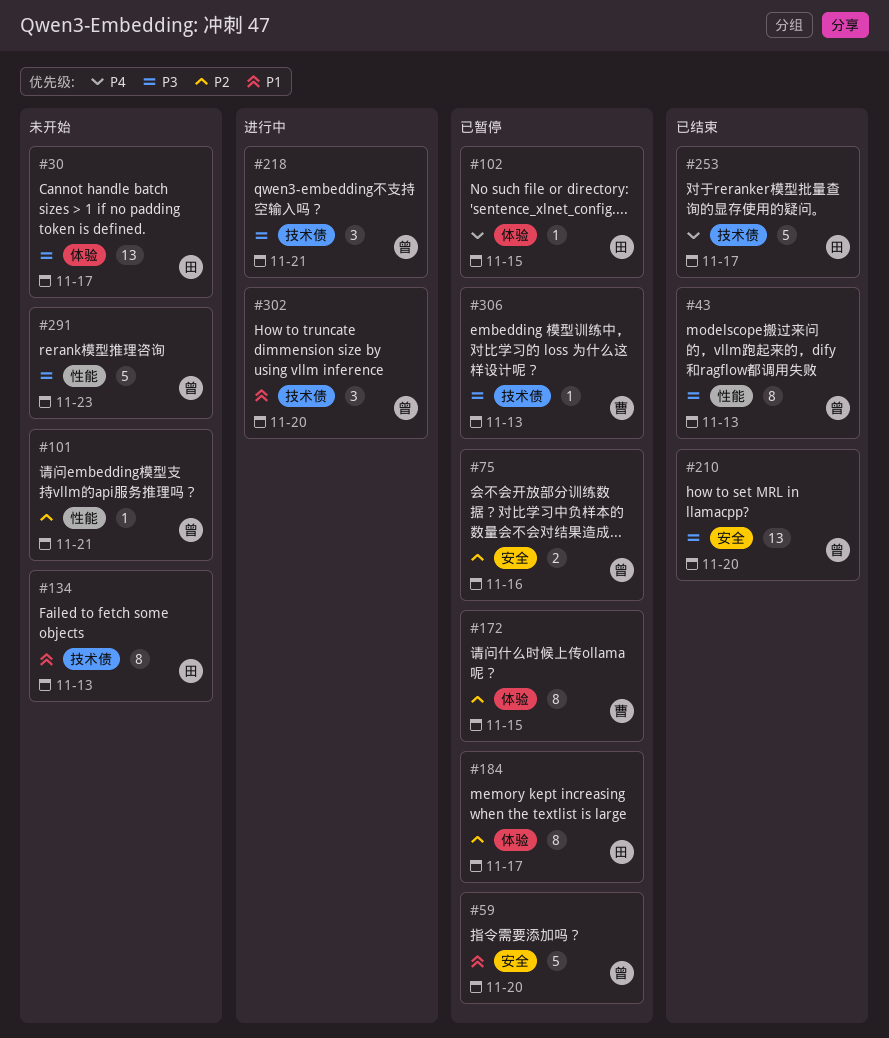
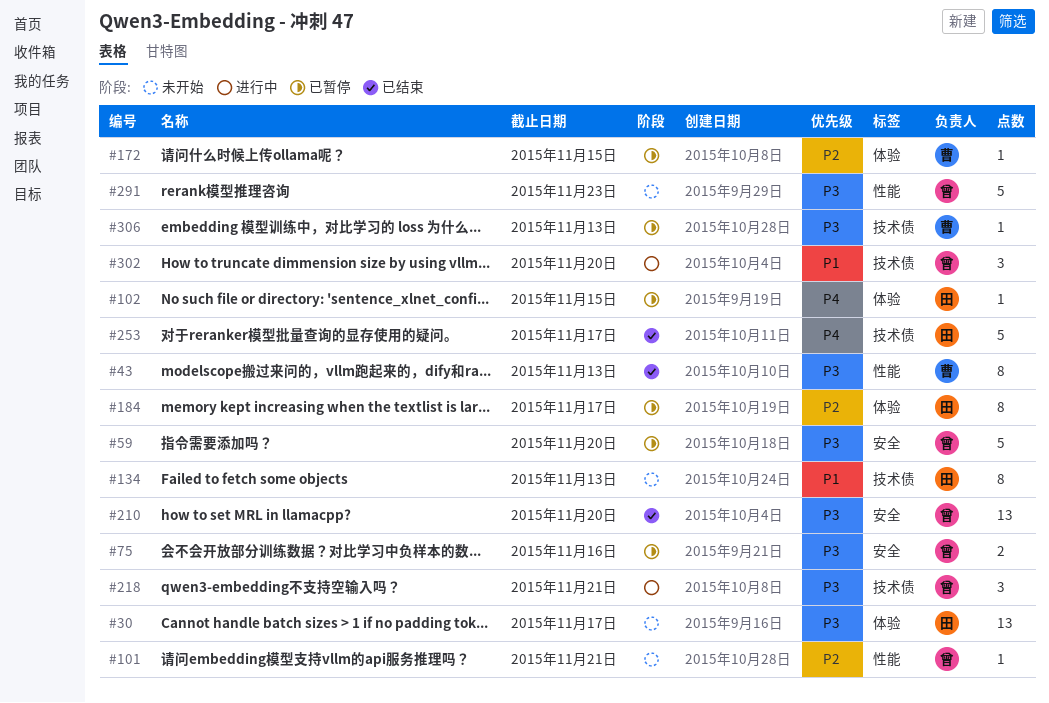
#43, owner: 曾 -> 曹
#59, priority: P1 -> P3
#75, priority: P2 -> P3
#172, estimate: 8 -> 1

